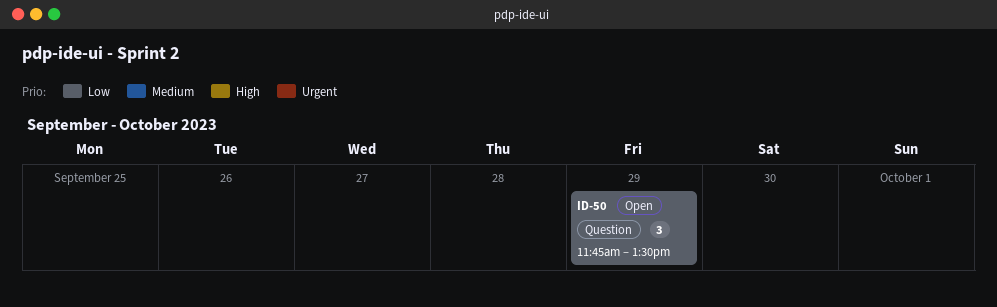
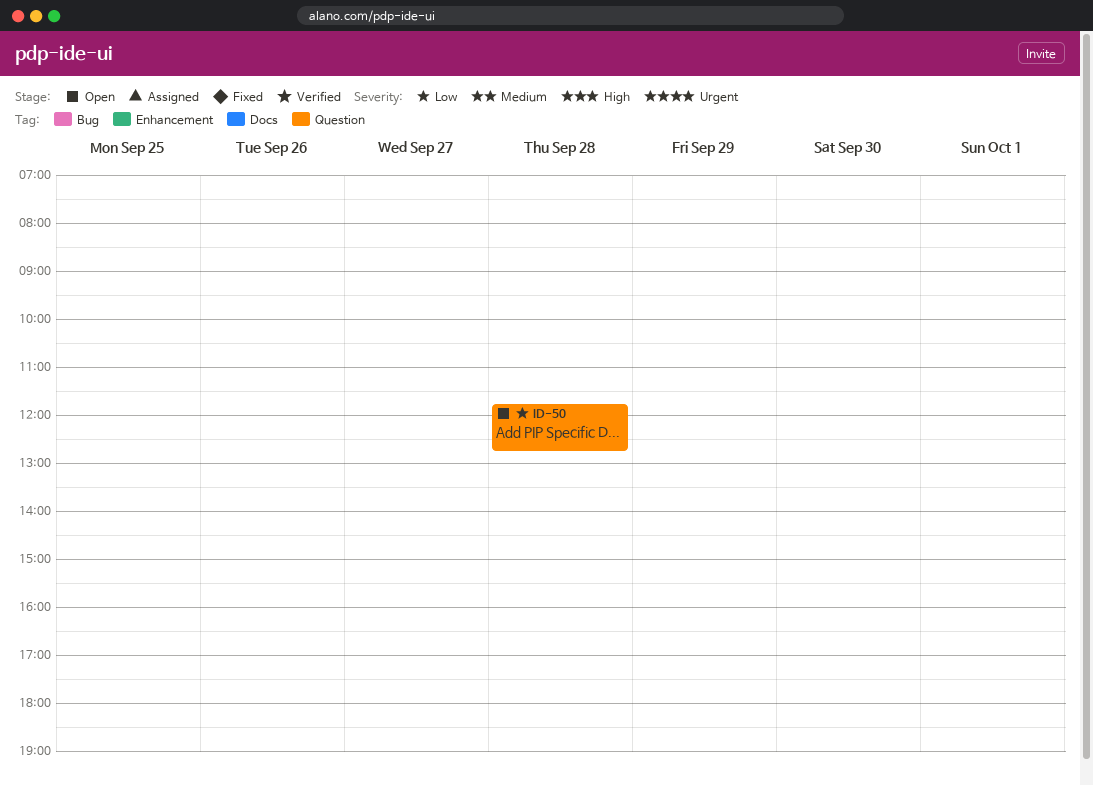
ID-50, day: Sep 29 -> Sep 28
ID-50, ends: 13:30 -> 12:45

